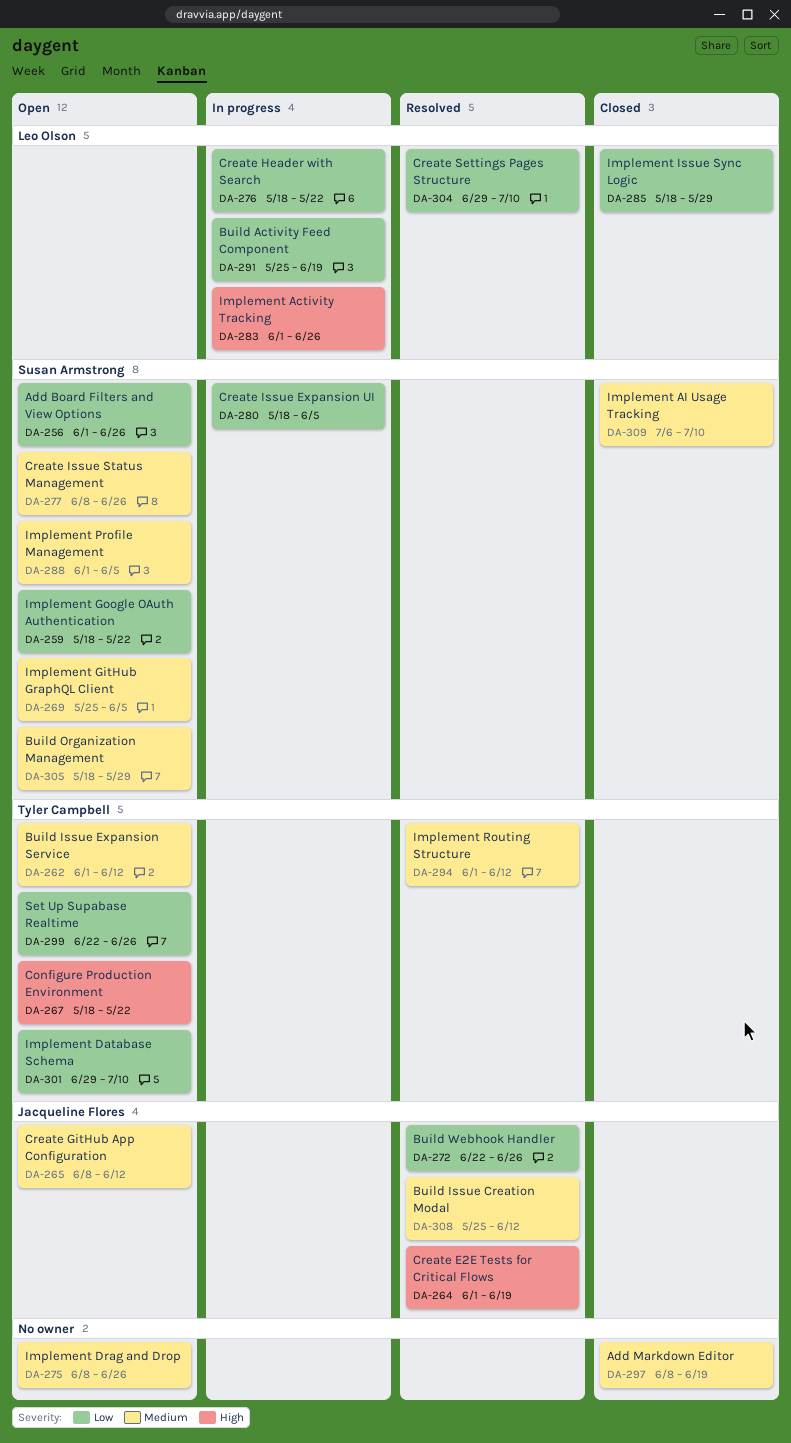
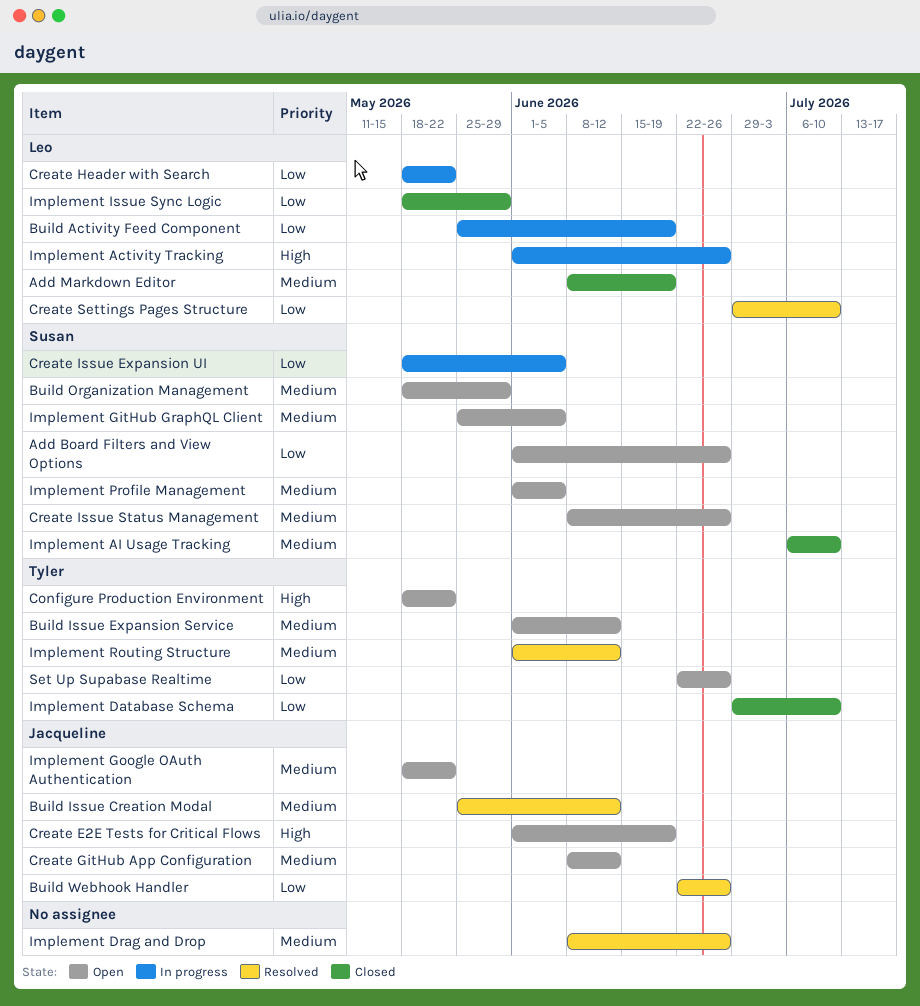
Add Markdown Editor, owner: none -> Leo Olson
Create E2E Tests for Critical Flows, status: Resolved -> Open
Implement Database Schema, status: Open -> Closed
Implement Drag and Drop, status: Open -> Resolved
Implement Google OAuth Authentication, owner: Susan Armstrong -> Jacqueline Flores
Implement Google OAuth Authentication, priority: Low -> Medium

